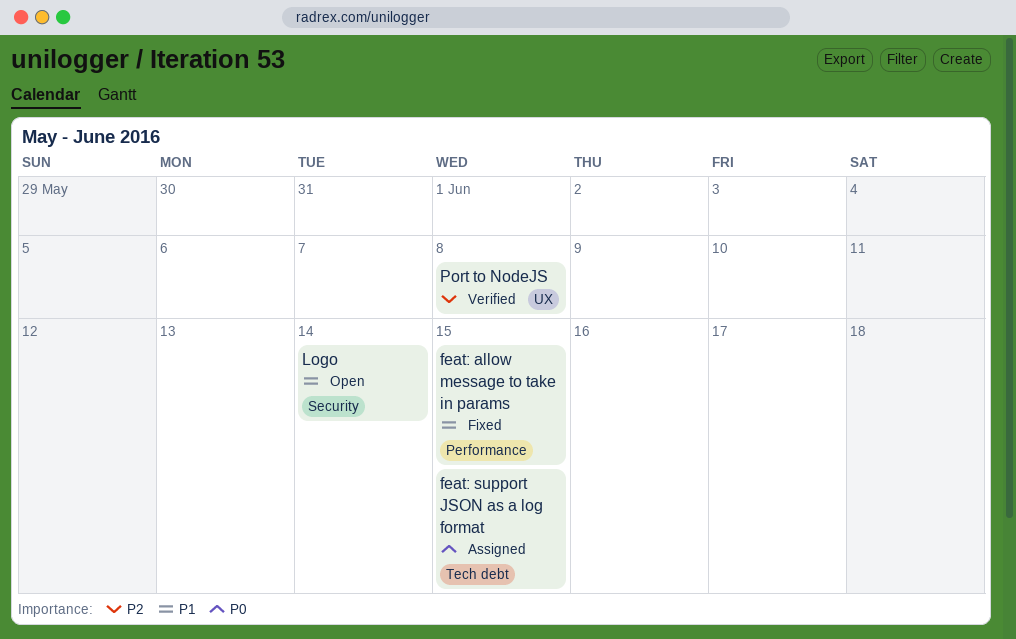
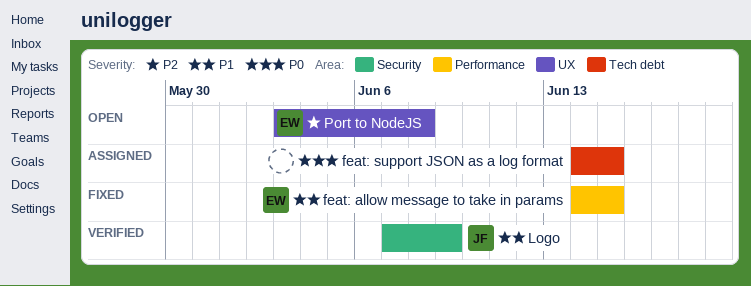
Logo, status: Open -> Verified
Logo, due: Jun 14 -> Jun 9
Port to NodeJS, status: Verified -> Open

